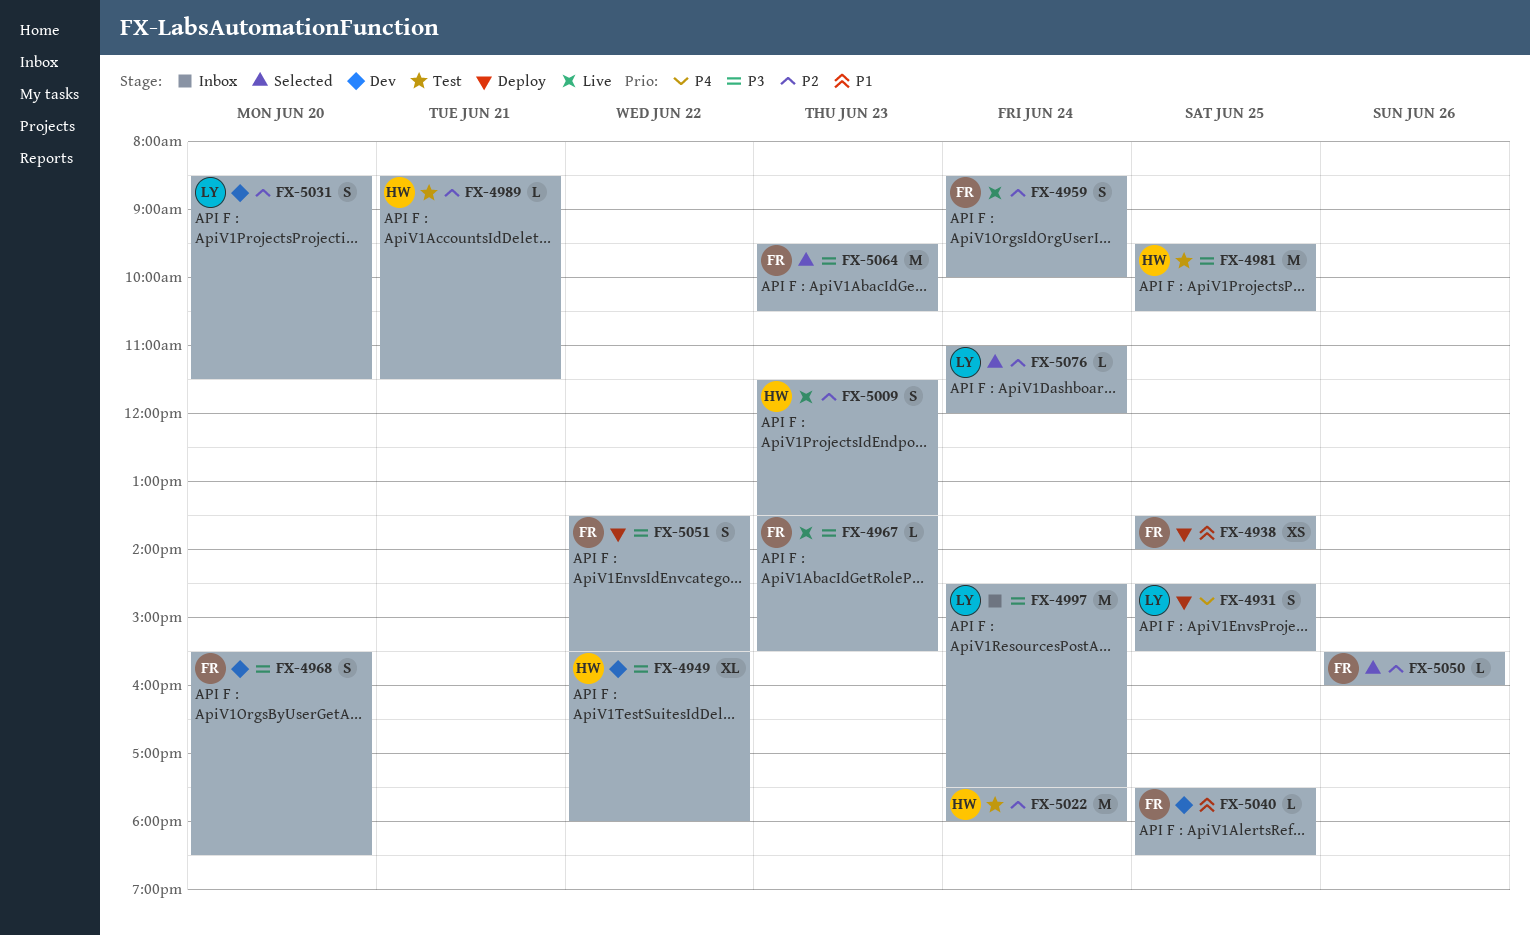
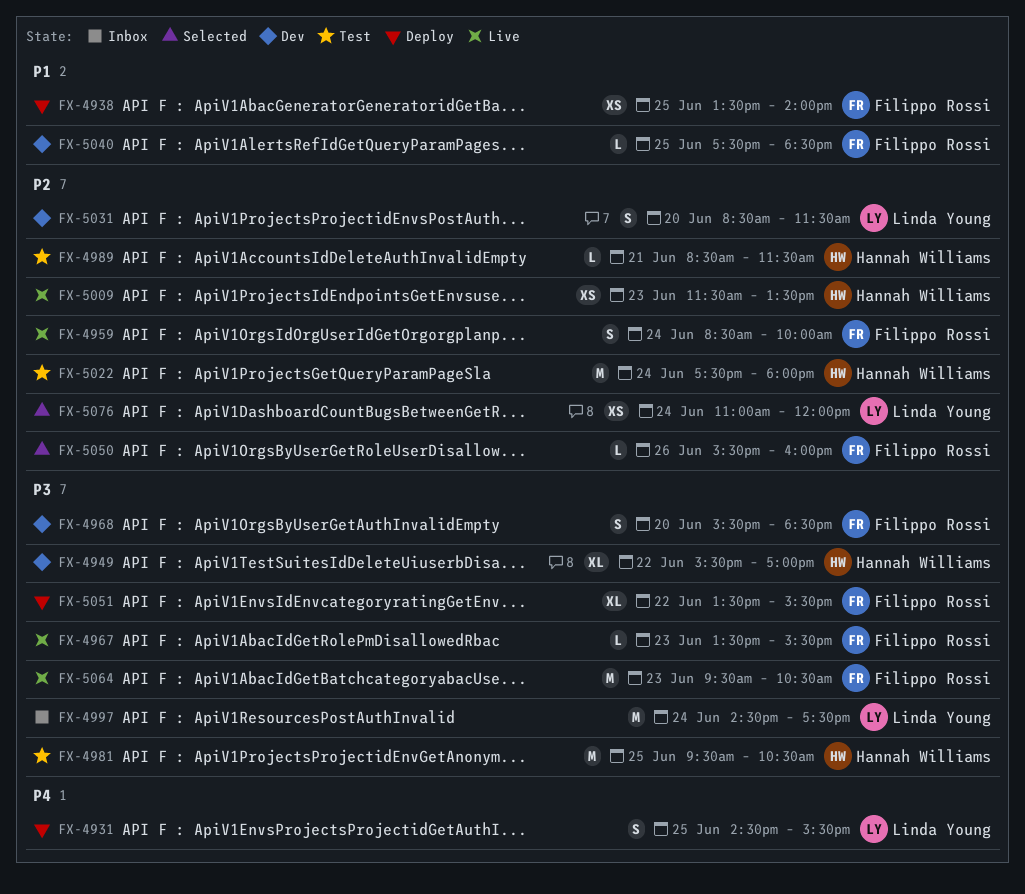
FX-4949, ends: 18:00 -> 17:00
FX-5009, estimate: S -> XS
FX-5051, estimate: S -> XL
FX-5064, status: Selected -> Live
FX-5076, estimate: L -> XS

